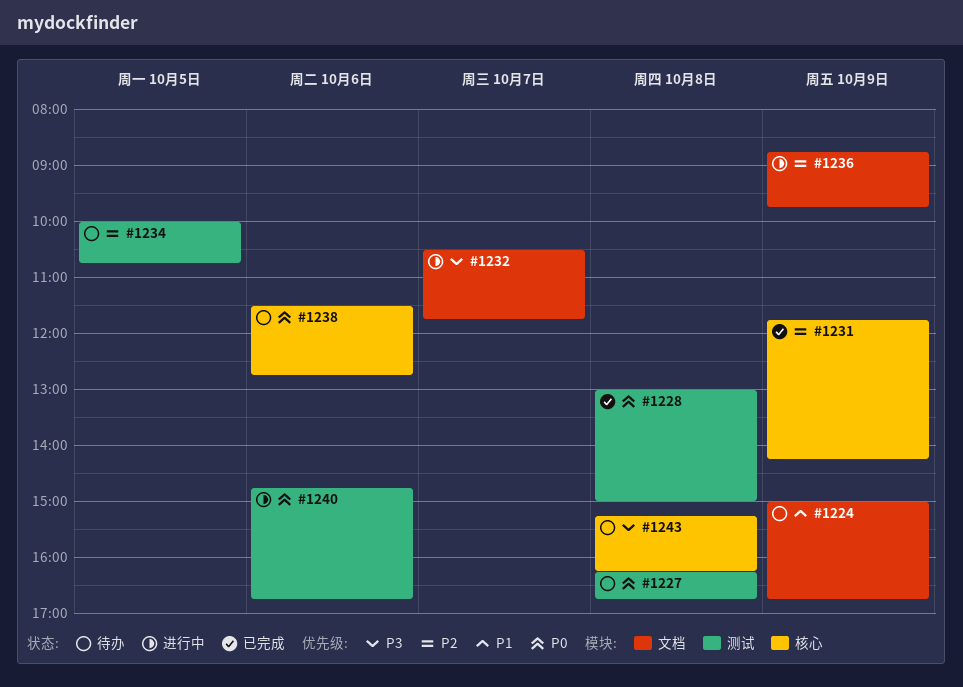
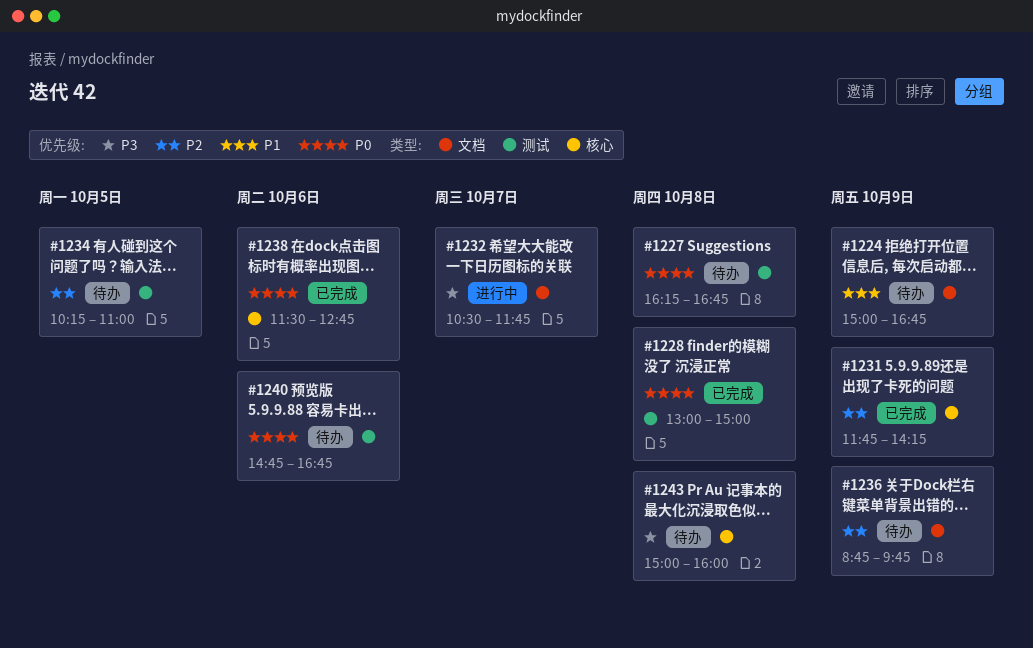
#1234, begins: 10:00 -> 10:15
#1234, ends: 10:45 -> 11:00
#1236, status: 进行中 -> 待办
#1238, status: 待办 -> 已完成
#1240, status: 进行中 -> 待办
#1243, begins: 15:15 -> 15:00
#1243, ends: 16:15 -> 16:00

